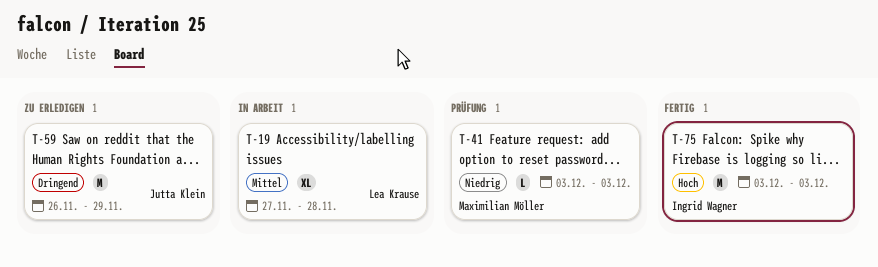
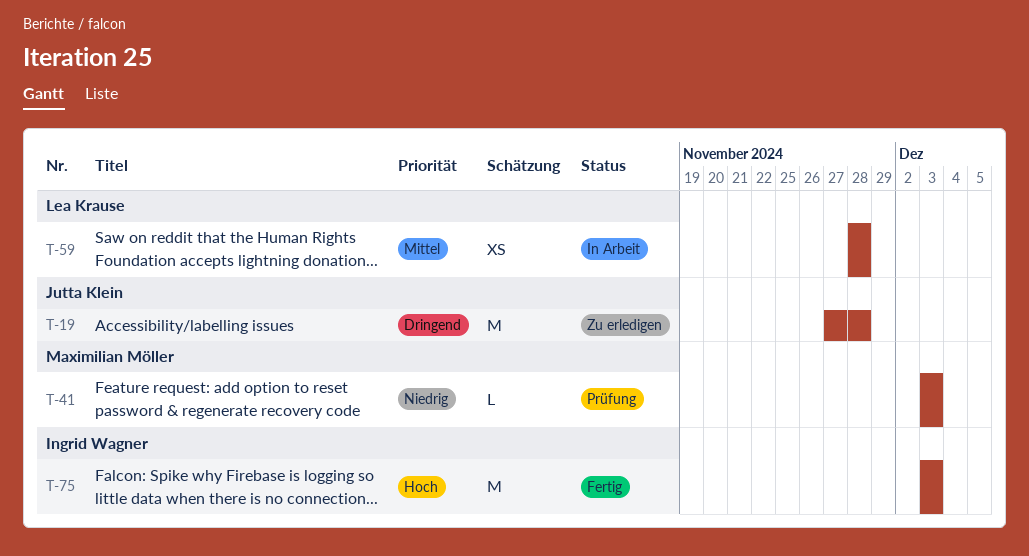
T-19, status: In Arbeit -> Zu erledigen
T-19, owner: Lea Krause -> Jutta Klein
T-19, priority: Mittel -> Dringend
T-19, estimate: XL -> M
T-59, status: Zu erledigen -> In Arbeit
T-59, owner: Jutta Klein -> Lea Krause
T-59, priority: Dringend -> Mittel
T-59, estimate: M -> XS
T-59, start: Nov 26 -> Nov 28
T-59, due: Nov 29 -> Nov 28

